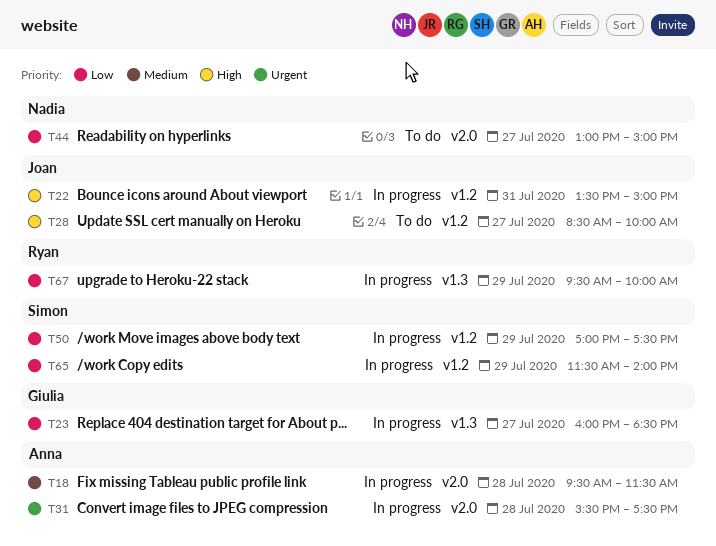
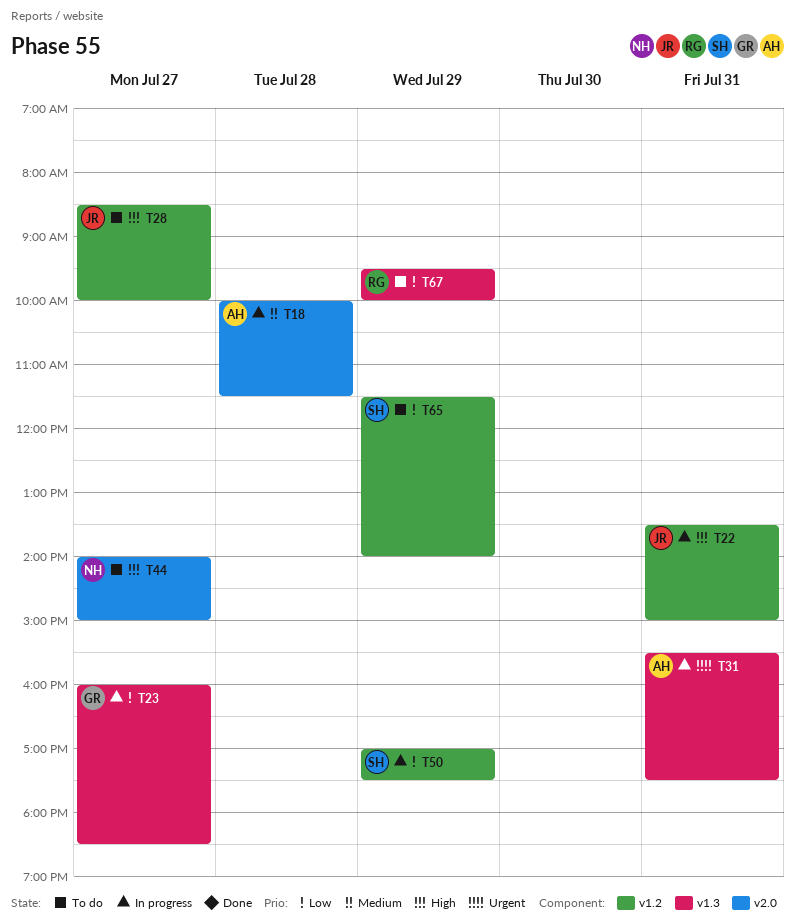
T18, begins: 09:30 -> 10:00
T31, label: v2.0 -> v1.3
T31, day: Jul 28 -> Jul 31
T44, priority: Low -> High
T44, begins: 13:00 -> 14:00
T65, status: In progress -> To do
T67, status: In progress -> To do

